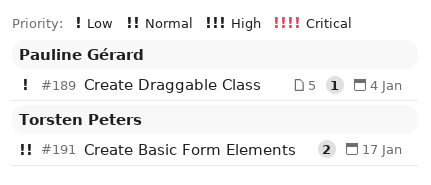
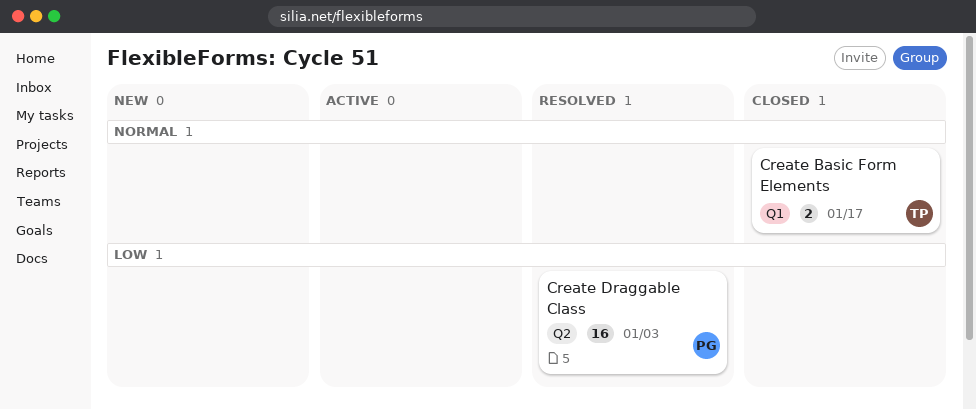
Create Draggable Class, estimate: 1 -> 16
Create Draggable Class, due: Jan 4 -> Jan 3

